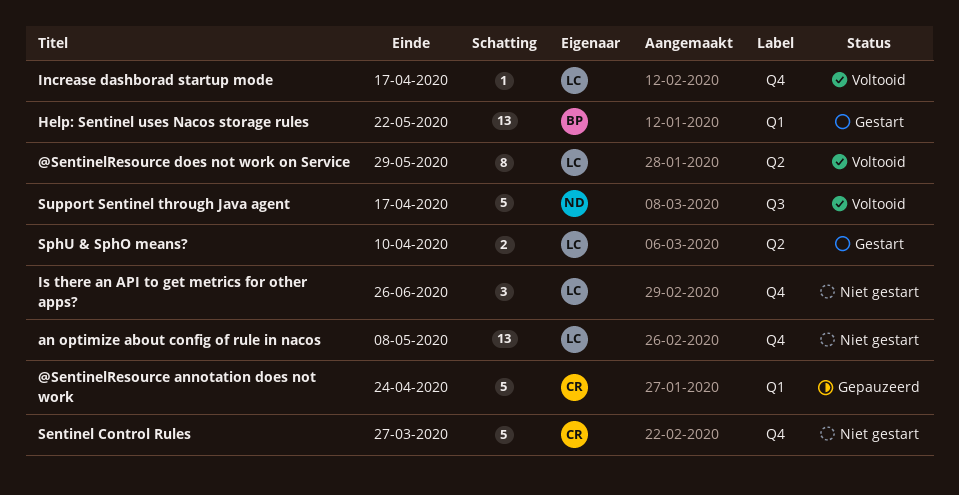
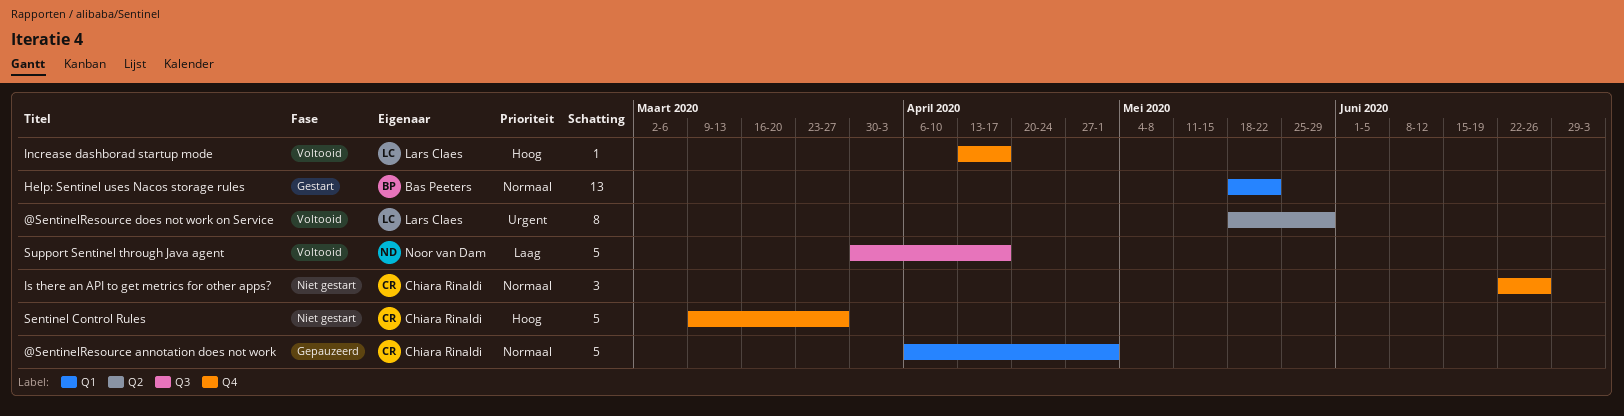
@SentinelResource annotation does not work, due: Apr 24 -> May 1
an optimize about config of rule in nacos: present -> none
Is there an API to get metrics for other apps?, owner: Lars Claes -> Chiara Rinaldi
SphU & SphO means?: present -> none

